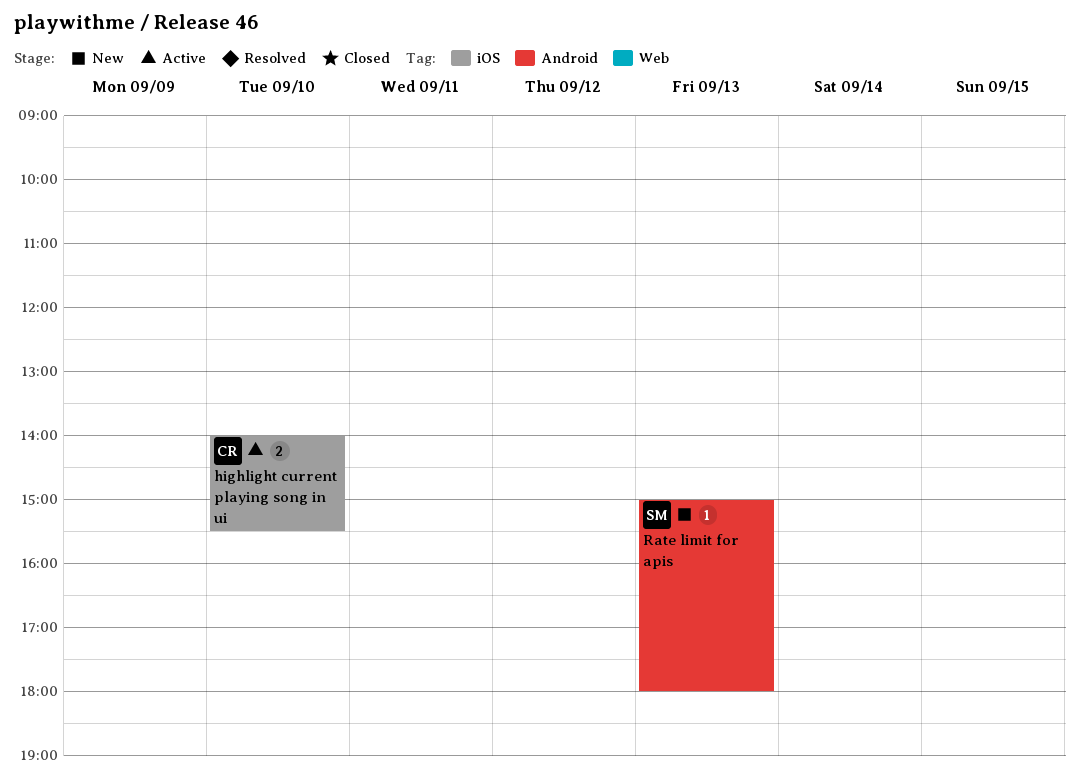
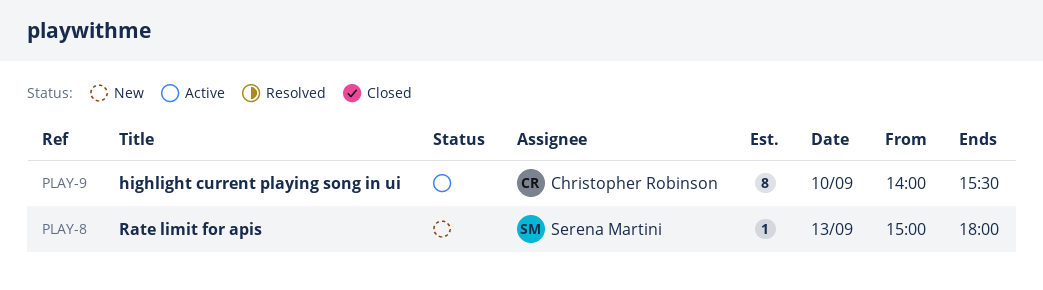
highlight current playing song in ui, estimate: 2 -> 8

